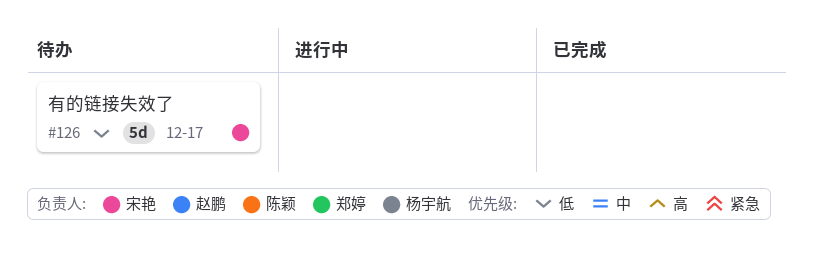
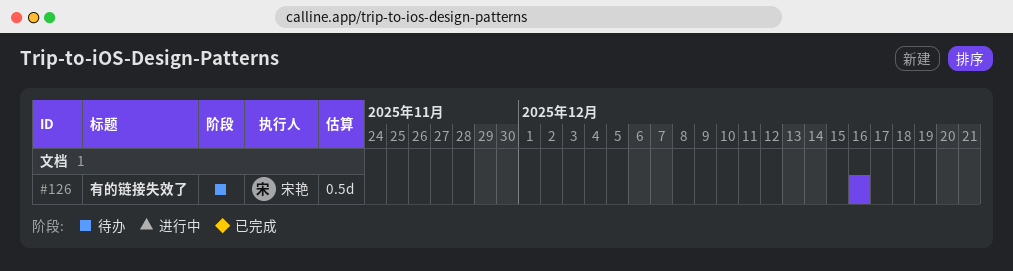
#126, estimate: 5d -> 0.5d
#126, due: Dec 17 -> Dec 16

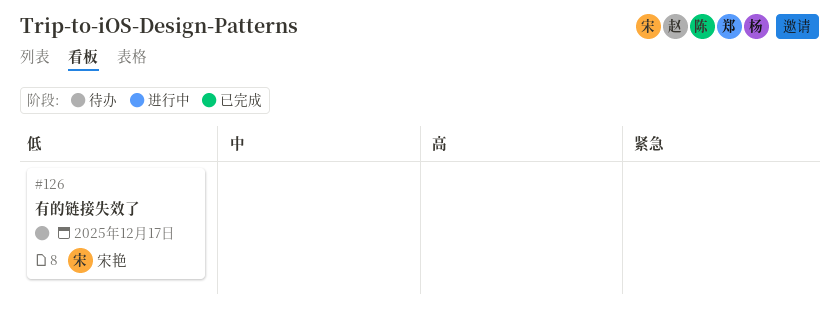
#126, due: Dec 16 -> Dec 17

